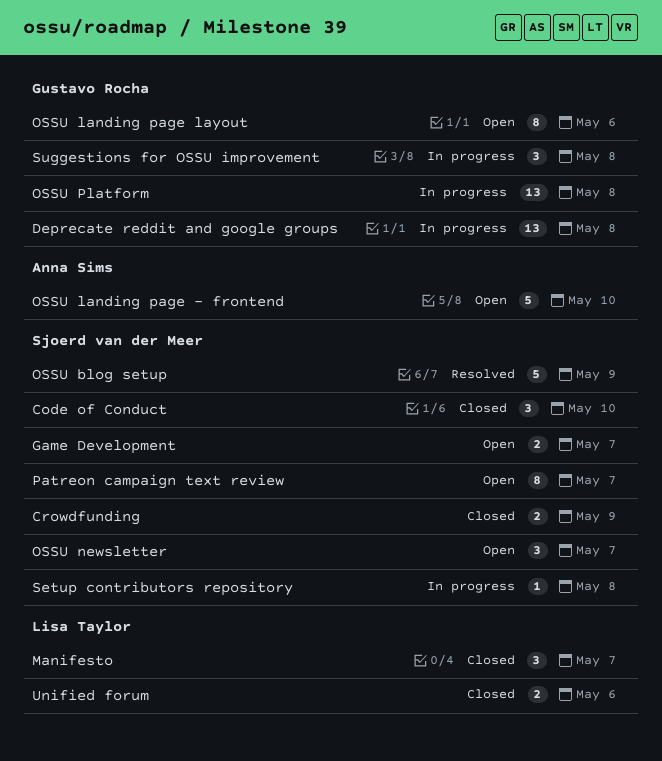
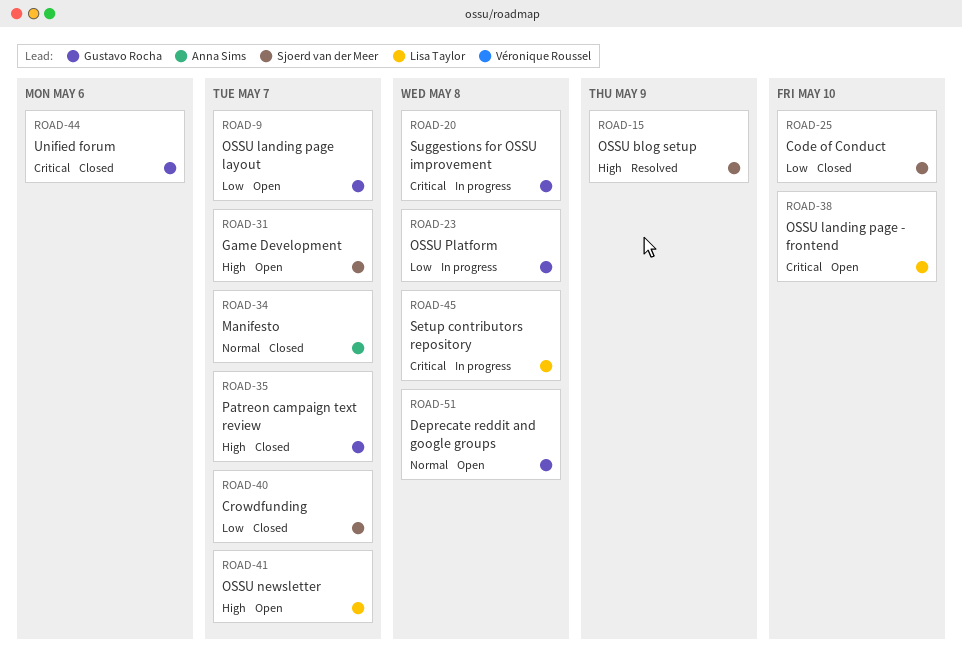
Crowdfunding, due: May 9 -> May 7
Deprecate reddit and google groups, status: In progress -> Open
Manifesto, owner: Lisa Taylor -> Anna Sims
OSSU landing page - frontend, owner: Anna Sims -> Lisa Taylor
OSSU landing page layout, due: May 6 -> May 7
OSSU newsletter, owner: Sjoerd van der Meer -> Lisa Taylor
Patreon campaign text review, status: Open -> Closed
Patreon campaign text review, owner: Sjoerd van der Meer -> Gustavo Rocha
Setup contributors repository, owner: Sjoerd van der Meer -> Lisa Taylor
Unified forum, owner: Lisa Taylor -> Gustavo Rocha

